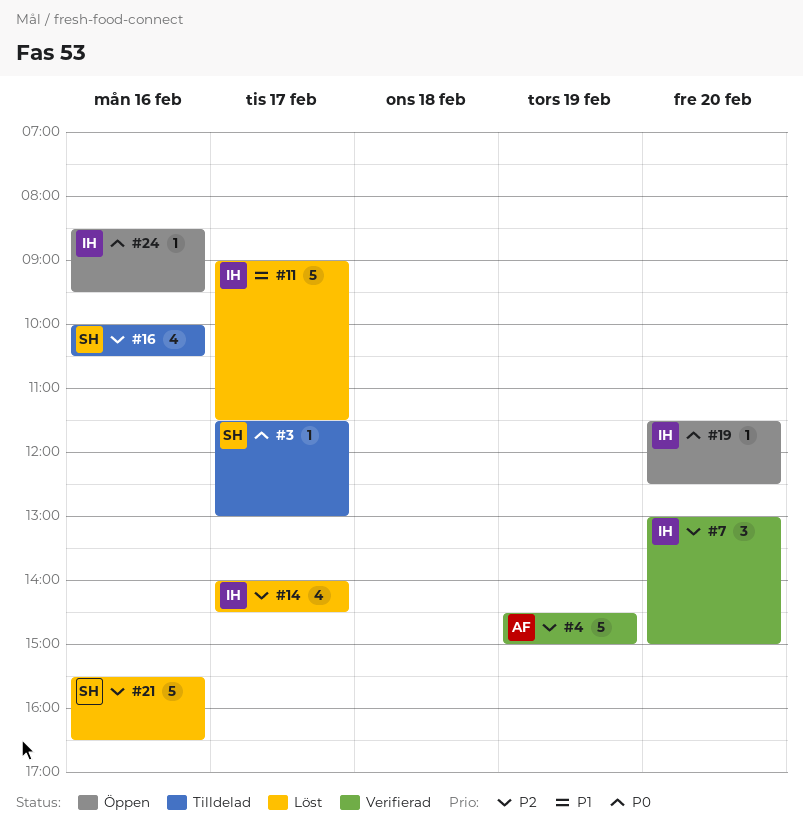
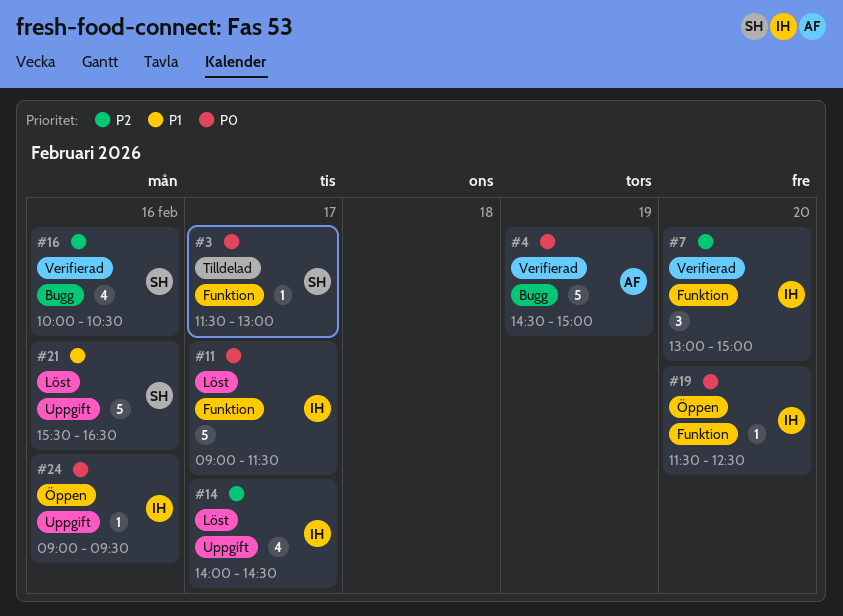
#4, priority: P2 -> P0
#11, priority: P1 -> P0
#16, status: Tilldelad -> Verifierad
#21, priority: P2 -> P1
#24, begins: 08:30 -> 09:00

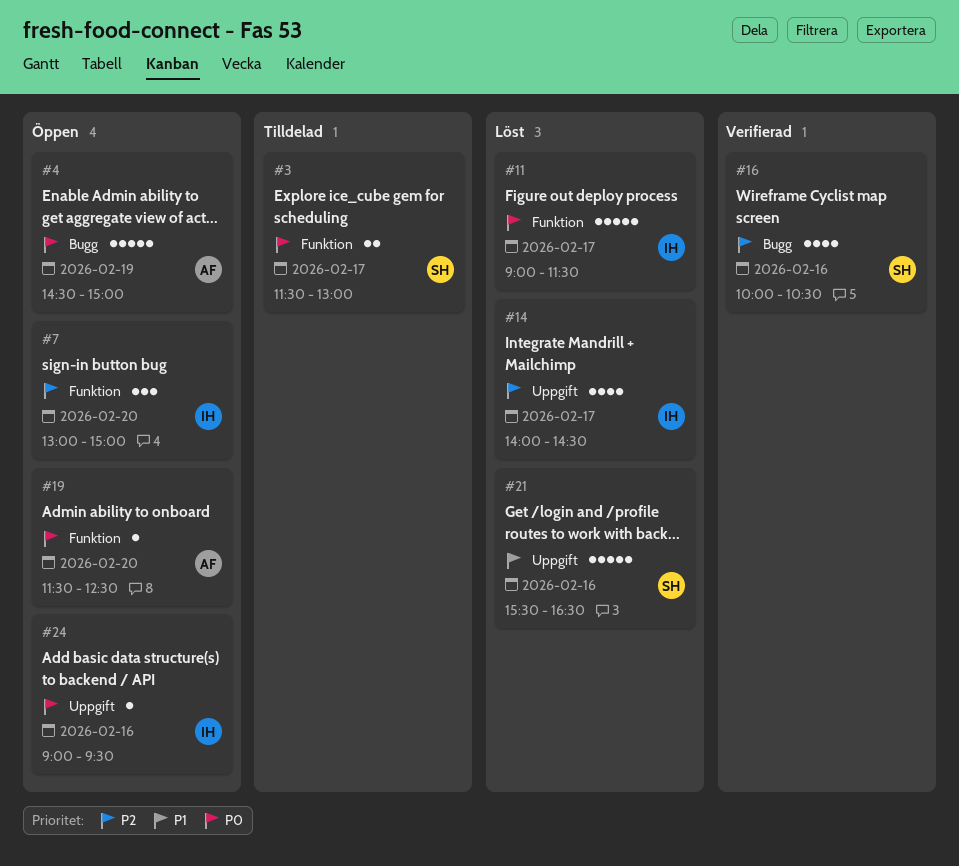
#3, estimate: 1 -> 2
#4, status: Verifierad -> Öppen
#7, status: Verifierad -> Öppen
#19, owner: IH -> AF

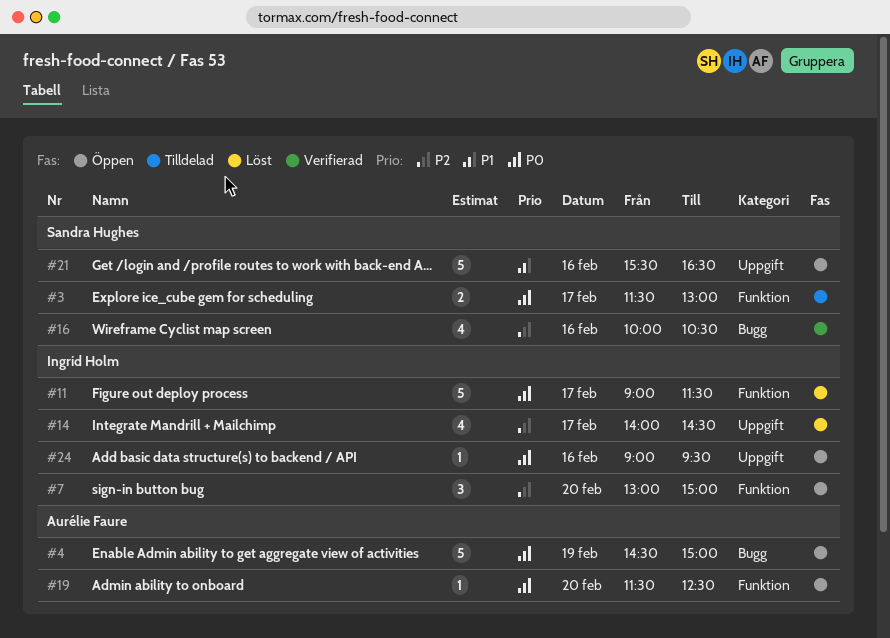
#21, status: Löst -> Öppen

